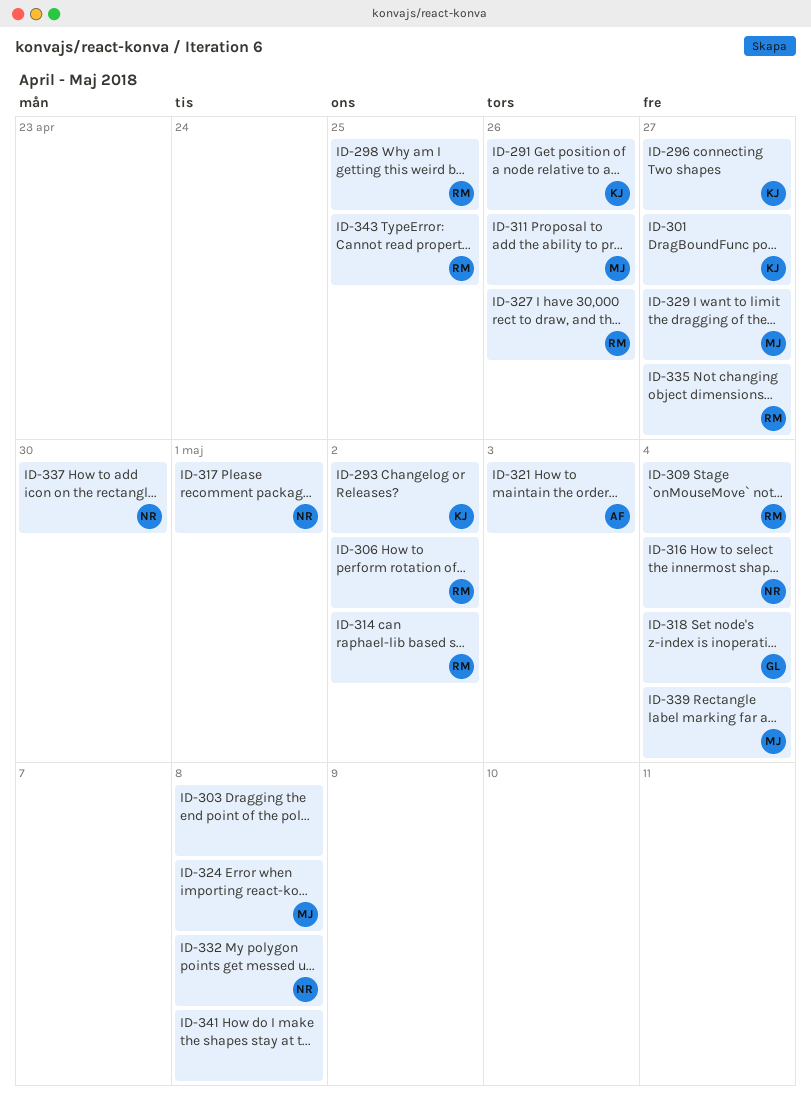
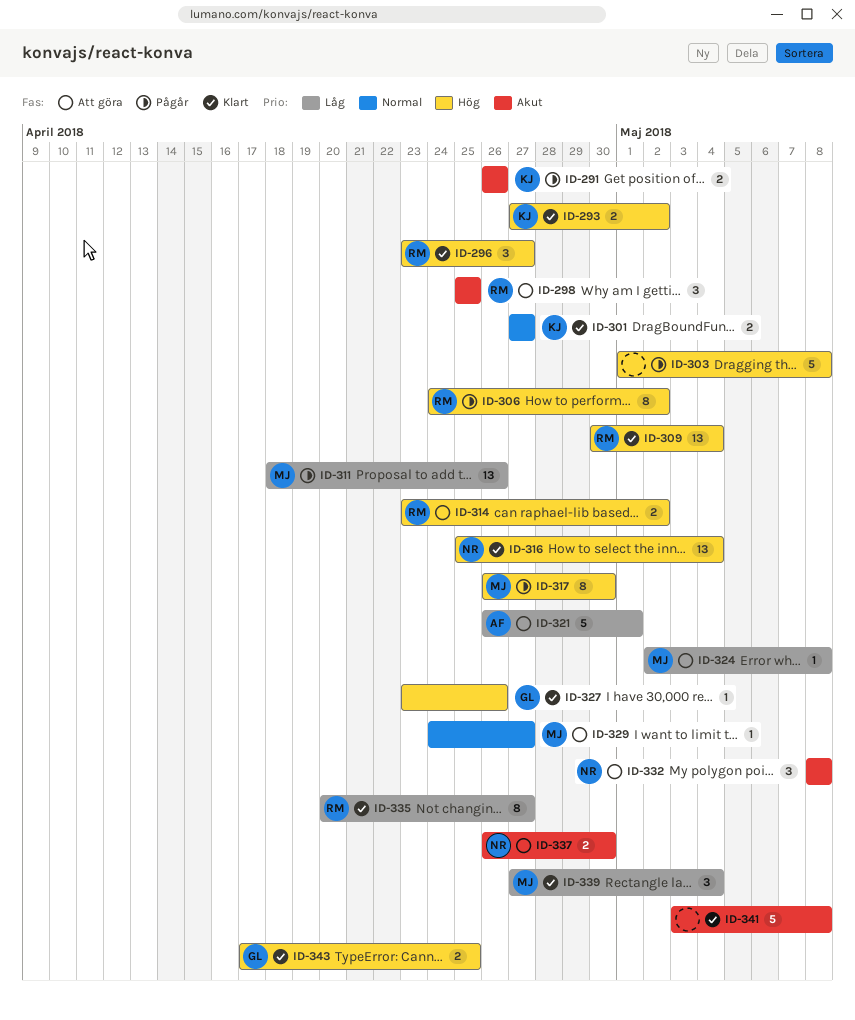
ID-296, owner: KJ -> RM
ID-317, owner: NR -> MJ
ID-317, due: May 1 -> Apr 30
ID-318: present -> none
ID-321, due: May 3 -> May 1
ID-327, owner: RM -> GL
ID-343, owner: RM -> GL

